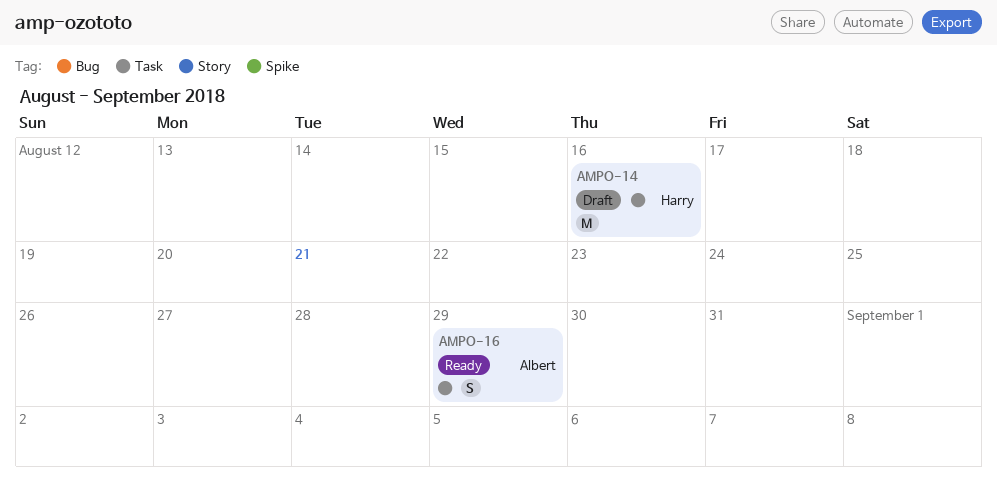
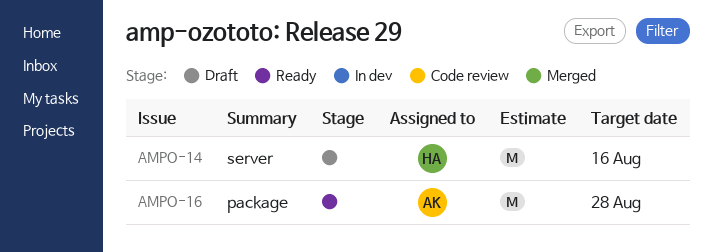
AMPO-16, estimate: S -> M
AMPO-16, due: Aug 29 -> Aug 28

